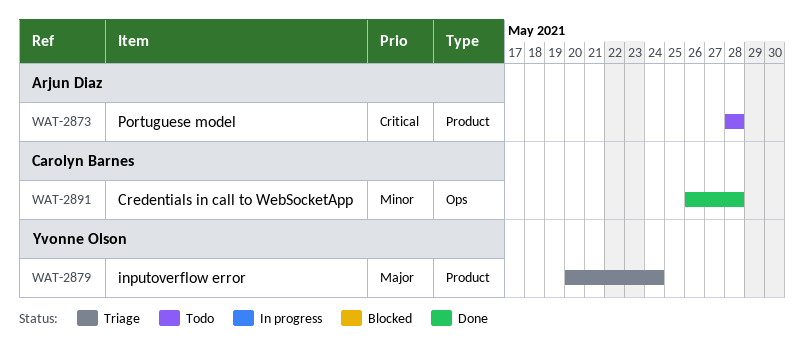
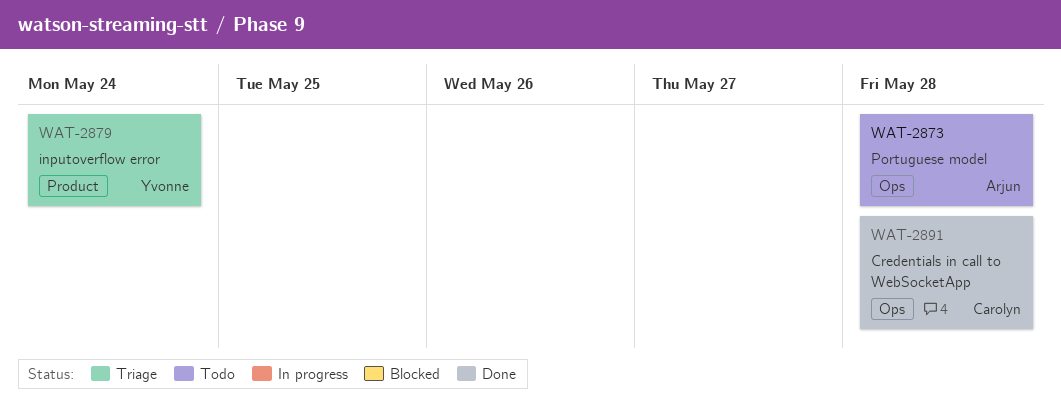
WAT-2873, label: Product -> Ops

